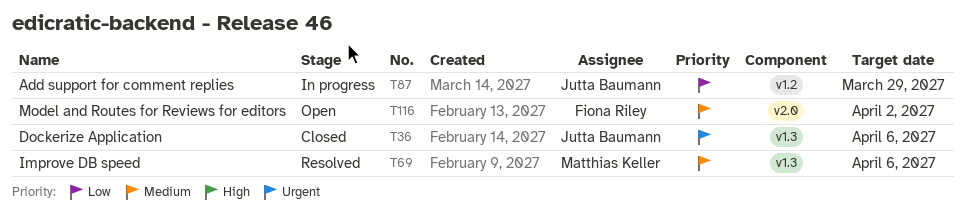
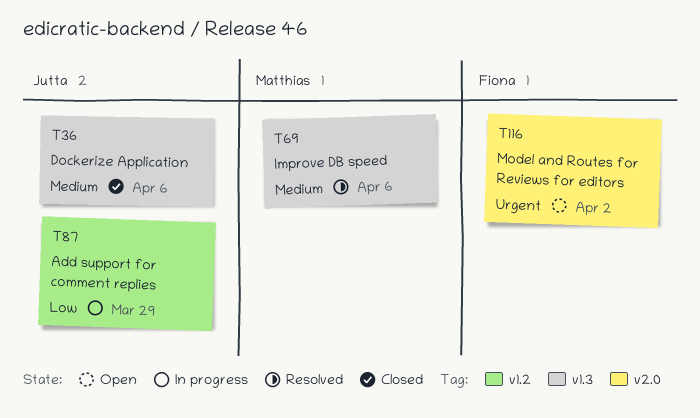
T36, priority: Urgent -> Medium
T116, priority: Medium -> Urgent

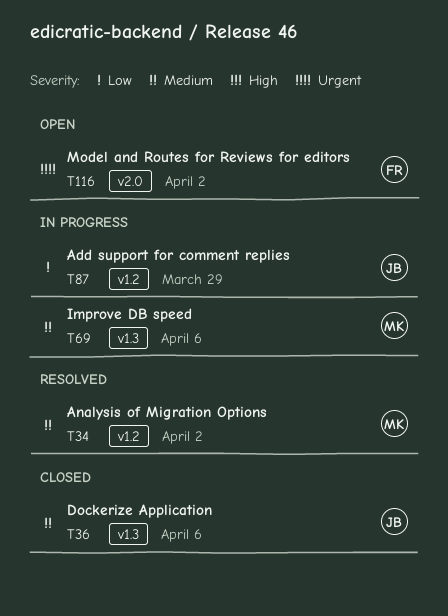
T34: none -> present
T69, status: Resolved -> In progress

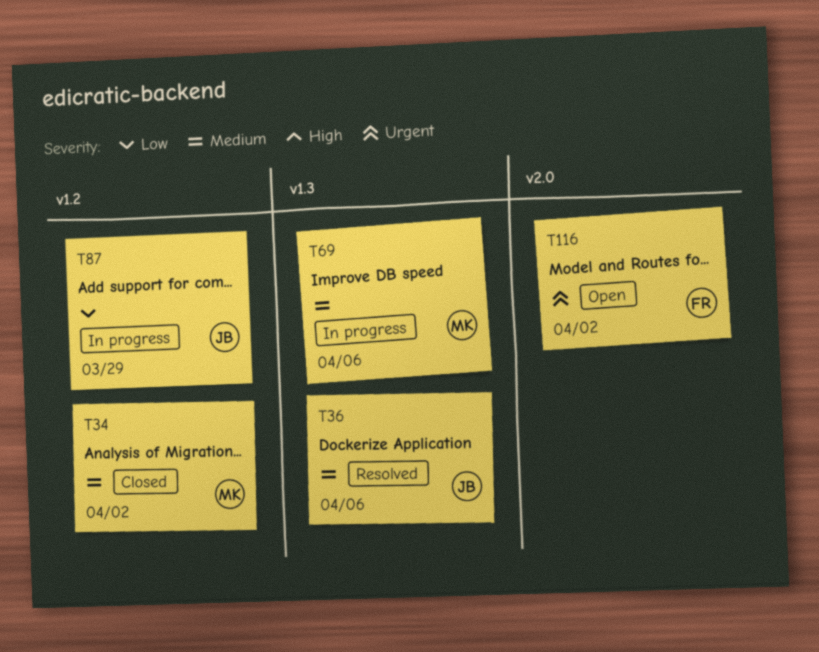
T34, status: Resolved -> Closed
T36, status: Closed -> Resolved

